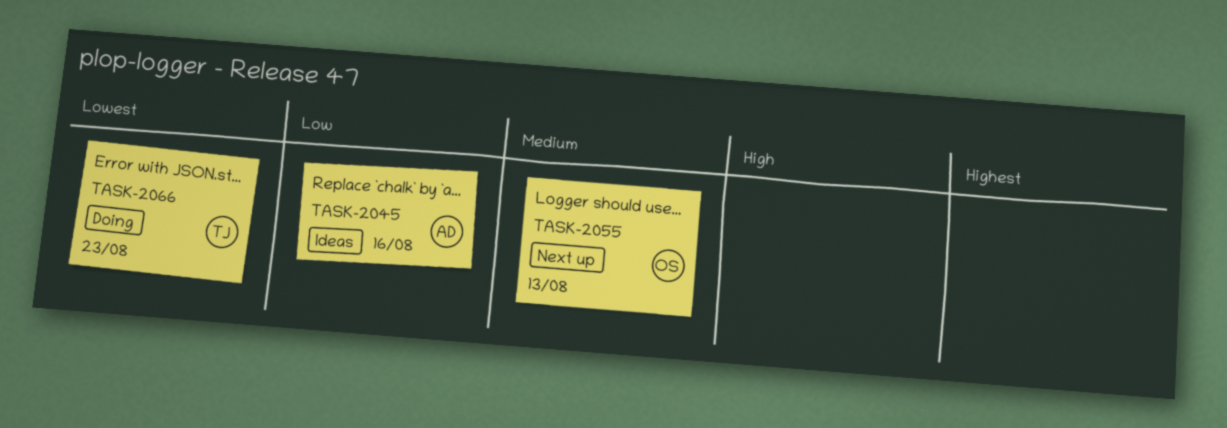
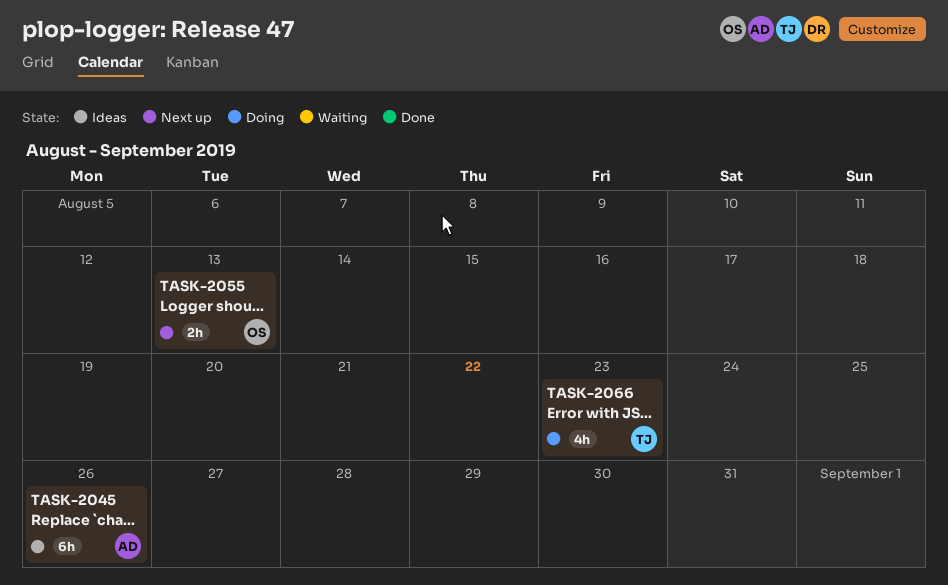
TASK-2045, due: Aug 16 -> Aug 26

